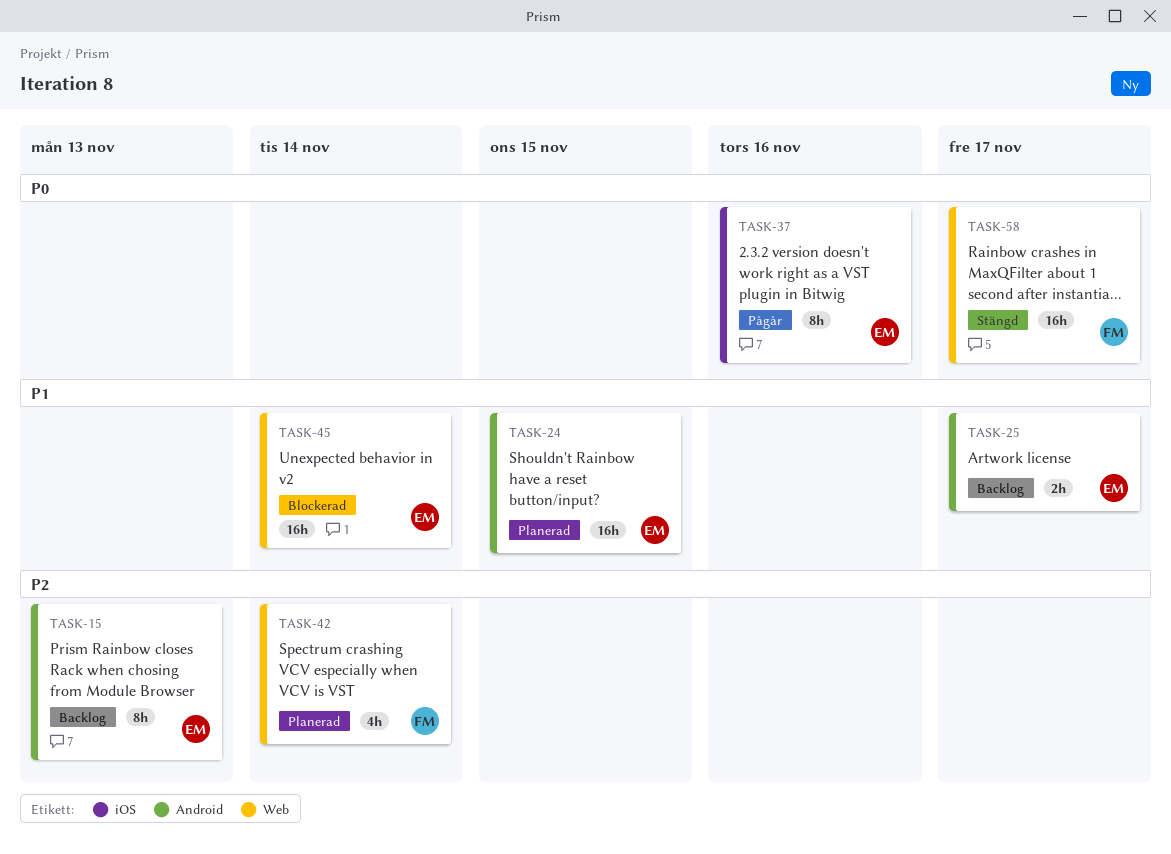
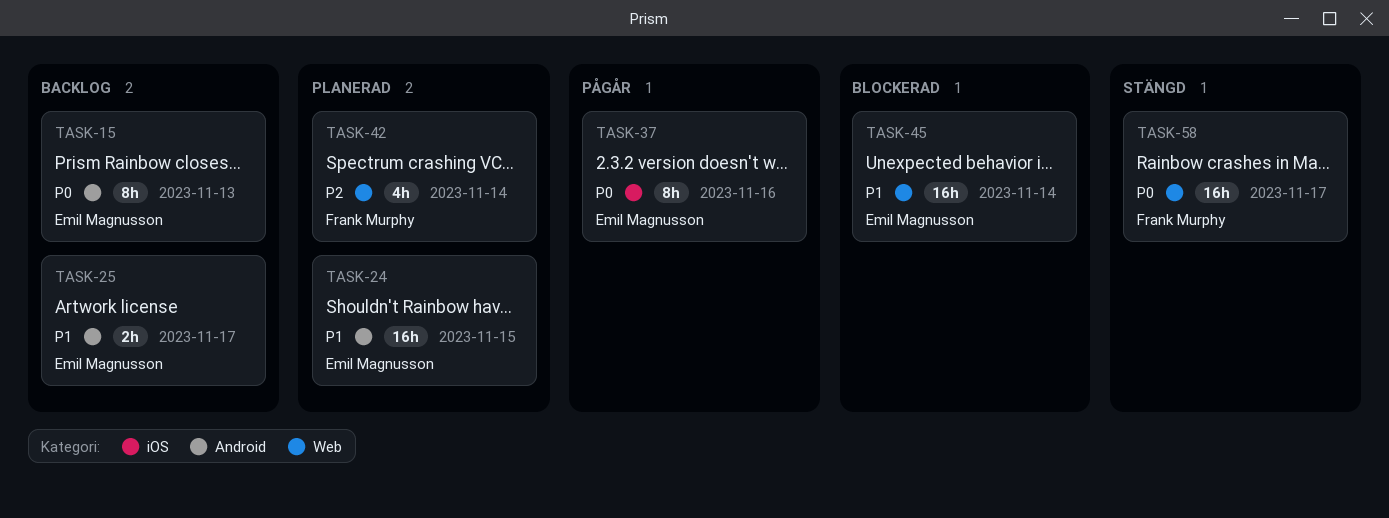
TASK-15, priority: P2 -> P0

